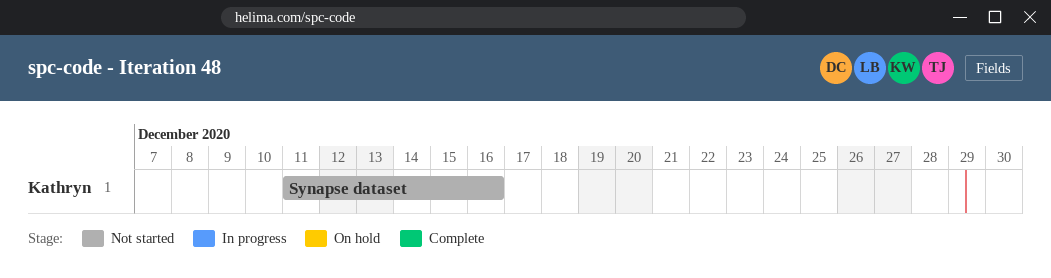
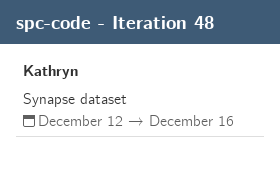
Synapse dataset, start: Dec 11 -> Dec 12

